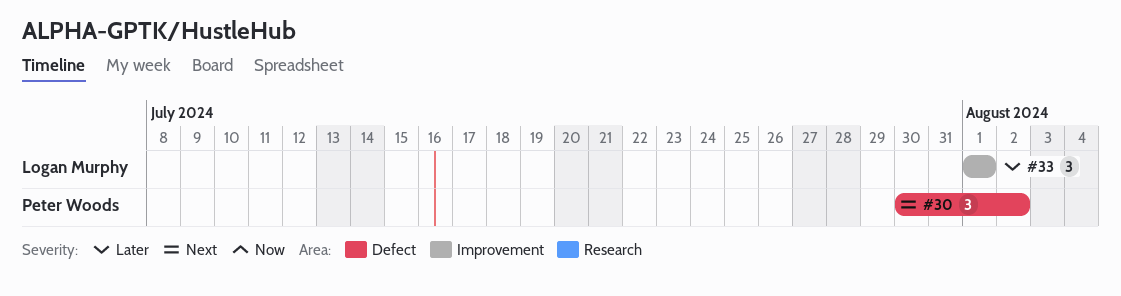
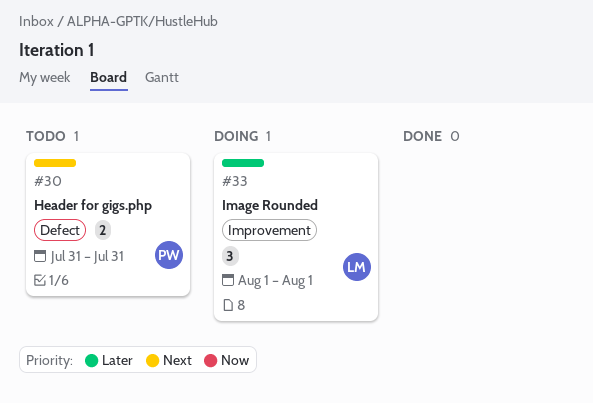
#30, estimate: 3 -> 2
#30, start: Jul 30 -> Jul 31
#30, due: Aug 2 -> Jul 31

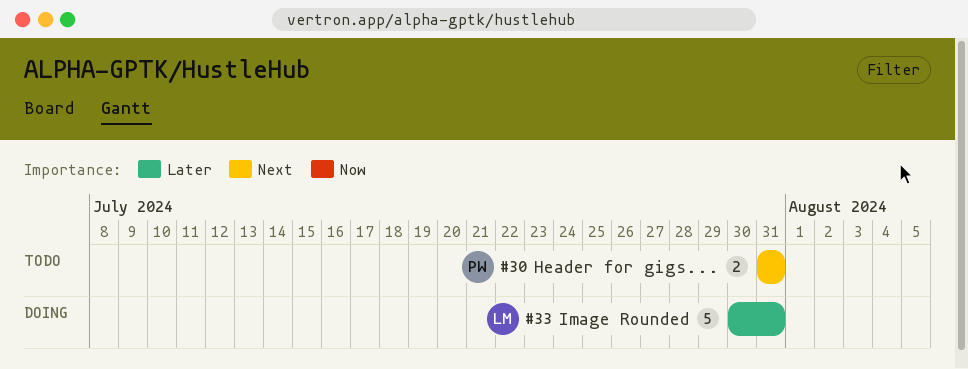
#33, estimate: 3 -> 5
#33, start: Aug 1 -> Jul 30
#33, due: Aug 1 -> Jul 31

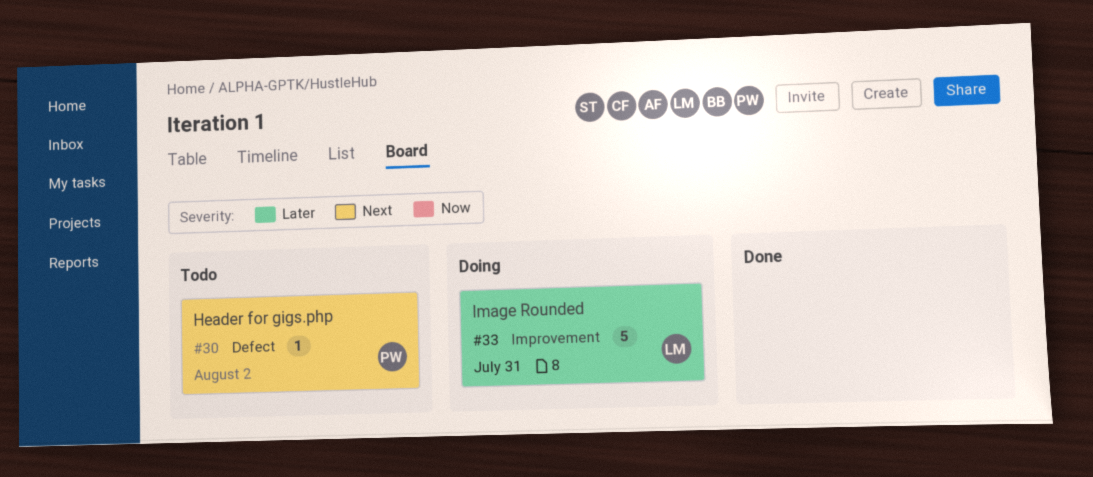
#30, estimate: 2 -> 1
#30, due: Jul 31 -> Aug 2

